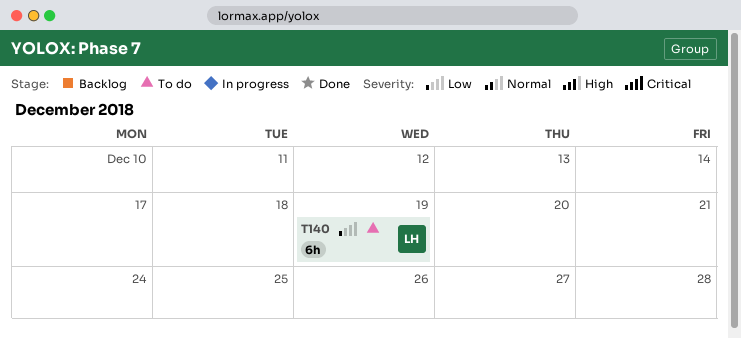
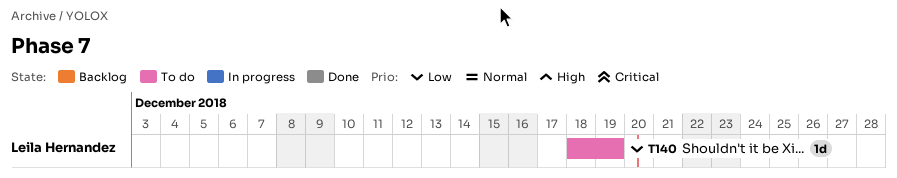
T140, estimate: 6h -> 1d

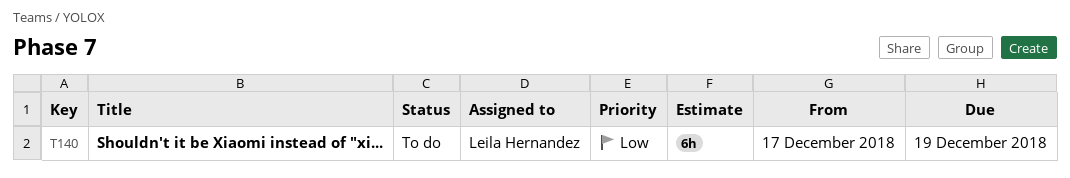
T140, estimate: 1d -> 6h
T140, start: Dec 18 -> Dec 17

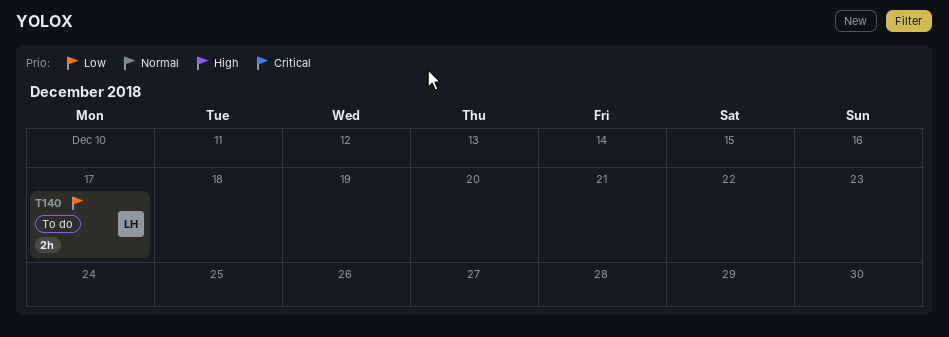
T140, estimate: 6h -> 2h
T140, due: Dec 19 -> Dec 17

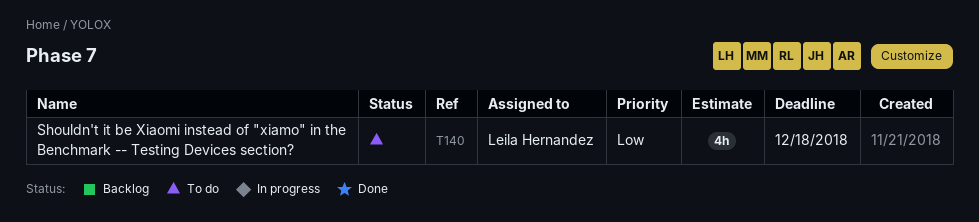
T140, estimate: 2h -> 4h
T140, due: Dec 17 -> Dec 18

